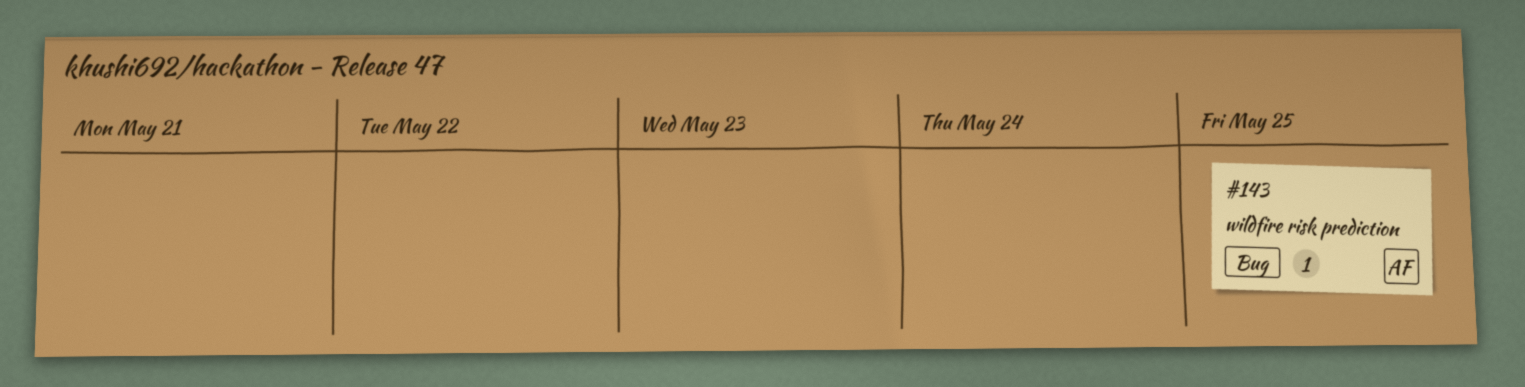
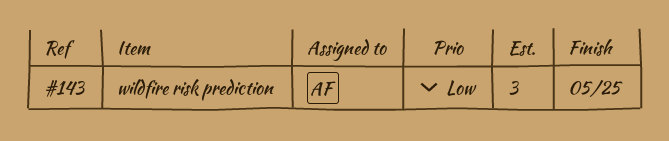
#143, estimate: 1 -> 3

